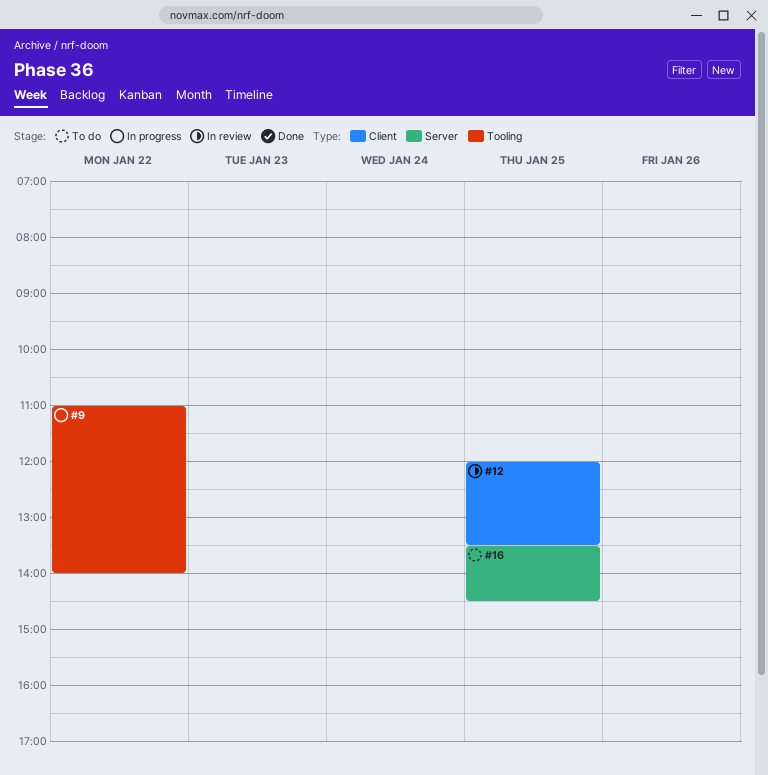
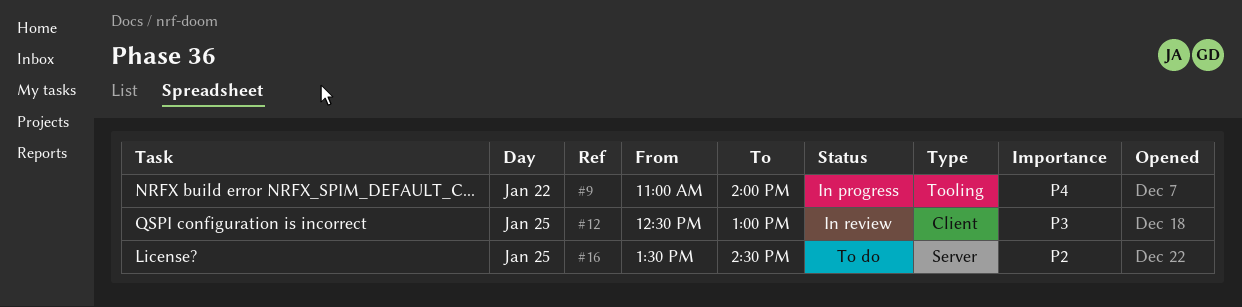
#12, begins: 12:00 -> 12:30
#12, ends: 13:30 -> 13:00

